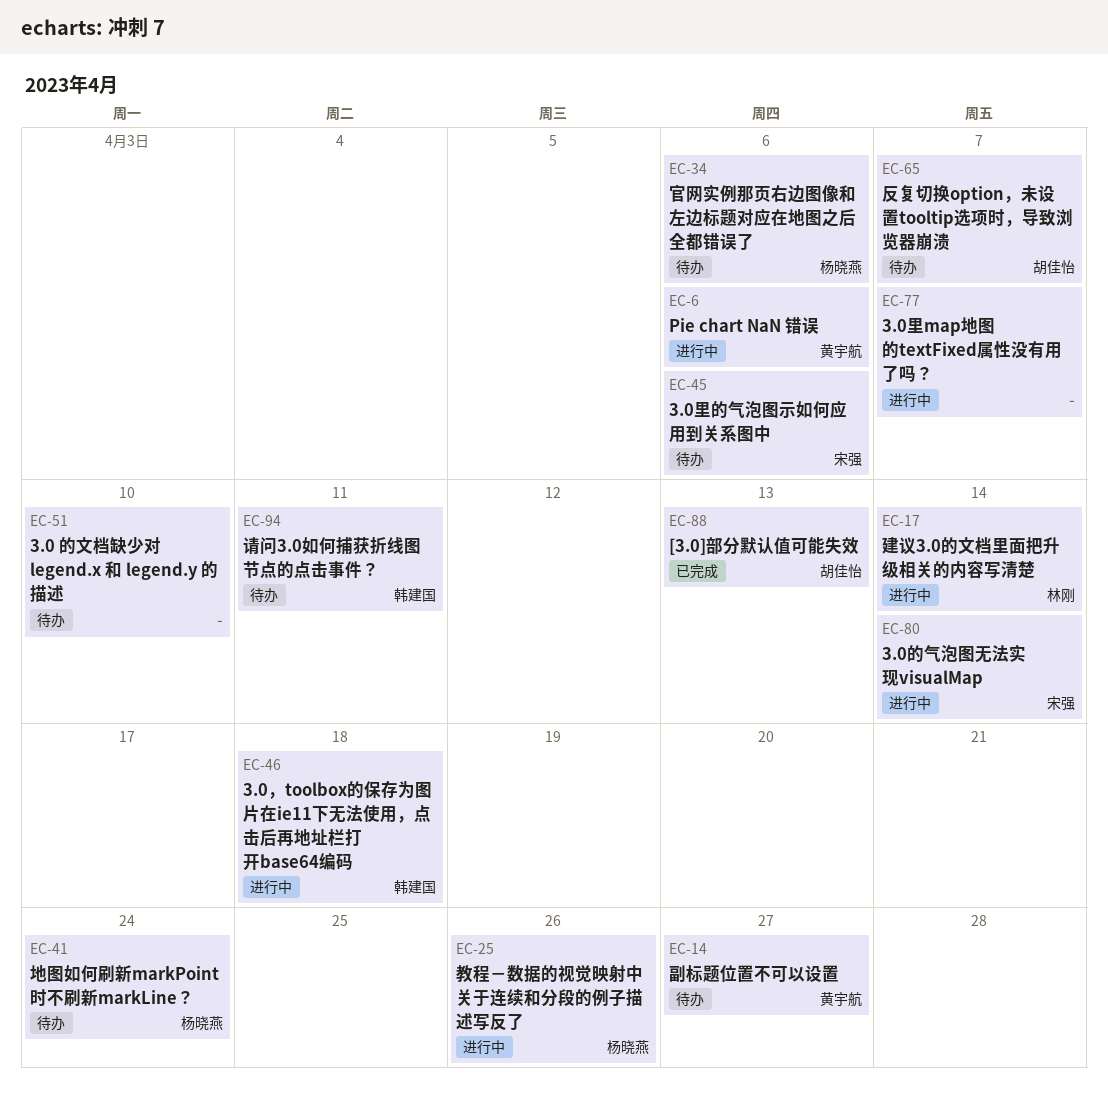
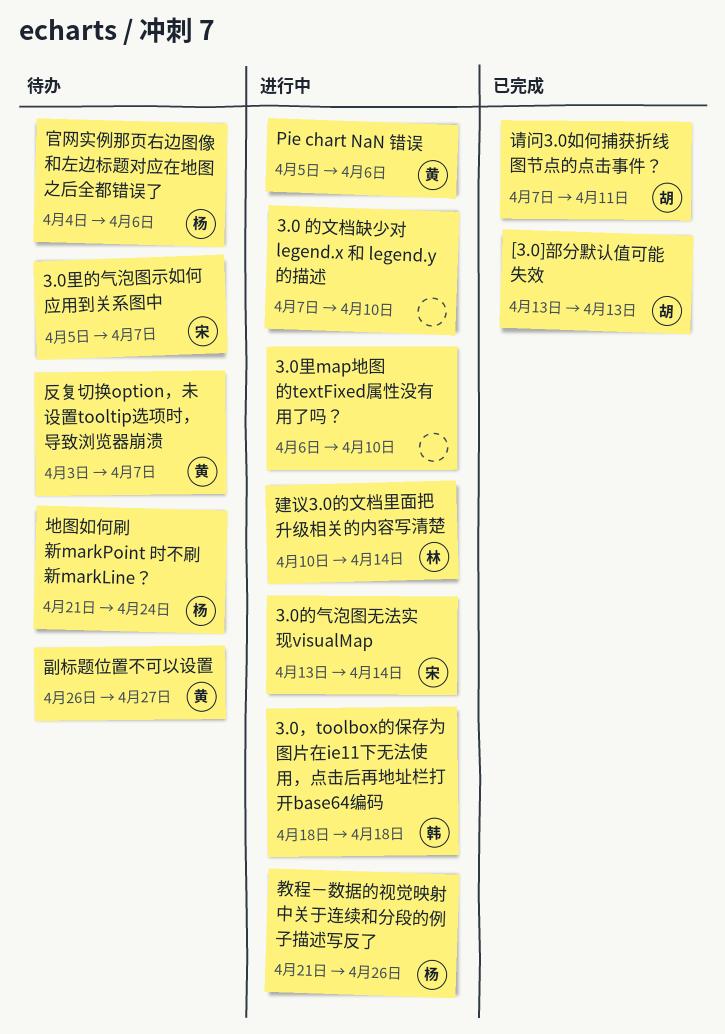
3.0 的文档缺少对 legend.x 和 legend.y 的描述, status: 待办 -> 进行中
3.0里map地图的textFixed属性没有用了吗？, due: Apr 7 -> Apr 10
3.0里的气泡图示如何应用到关系图中, due: Apr 6 -> Apr 7
反复切换option，未设置tooltip选项时，导致浏览器崩溃, owner: 胡佳怡 -> 黄宇航
请问3.0如何捕获折线图节点的点击事件？, status: 待办 -> 已完成
请问3.0如何捕获折线图节点的点击事件？, owner: 韩建国 -> 胡佳怡

